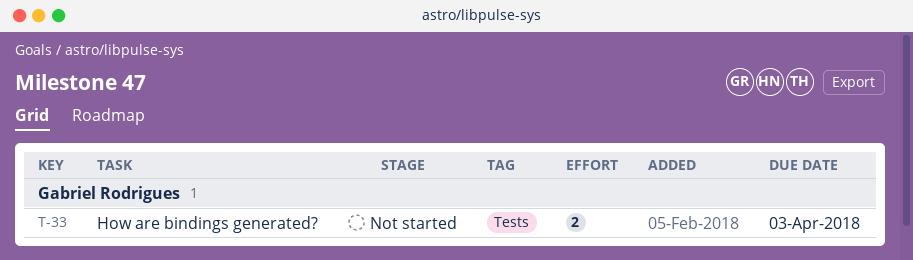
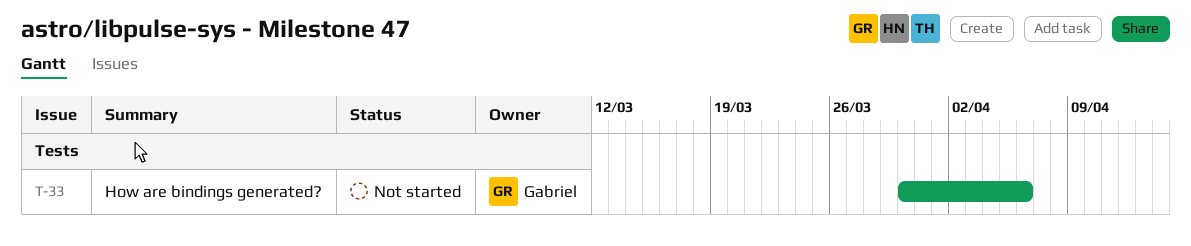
T-33, due: Apr 3 -> Apr 6

